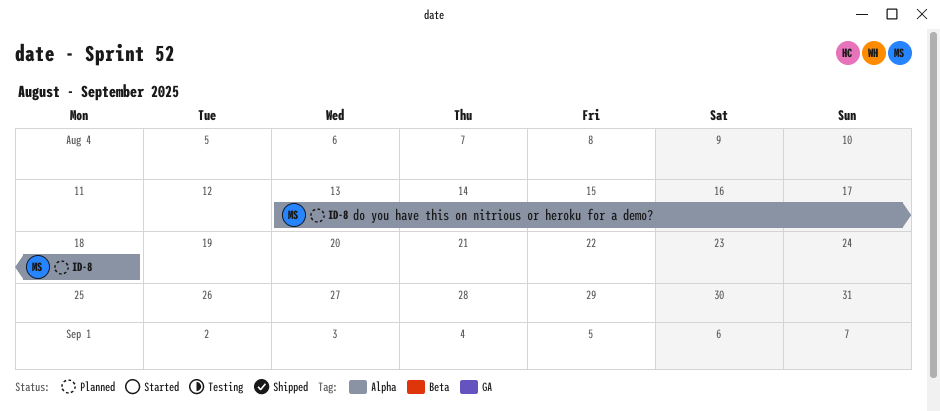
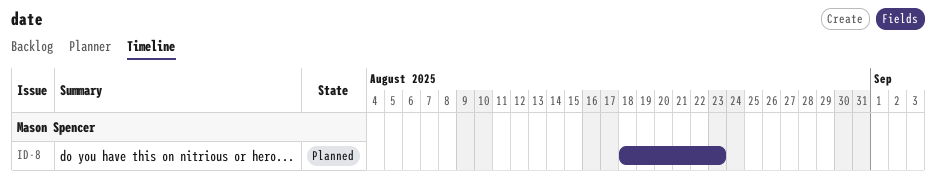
ID-8, start: Aug 13 -> Aug 18
ID-8, due: Aug 18 -> Aug 23

